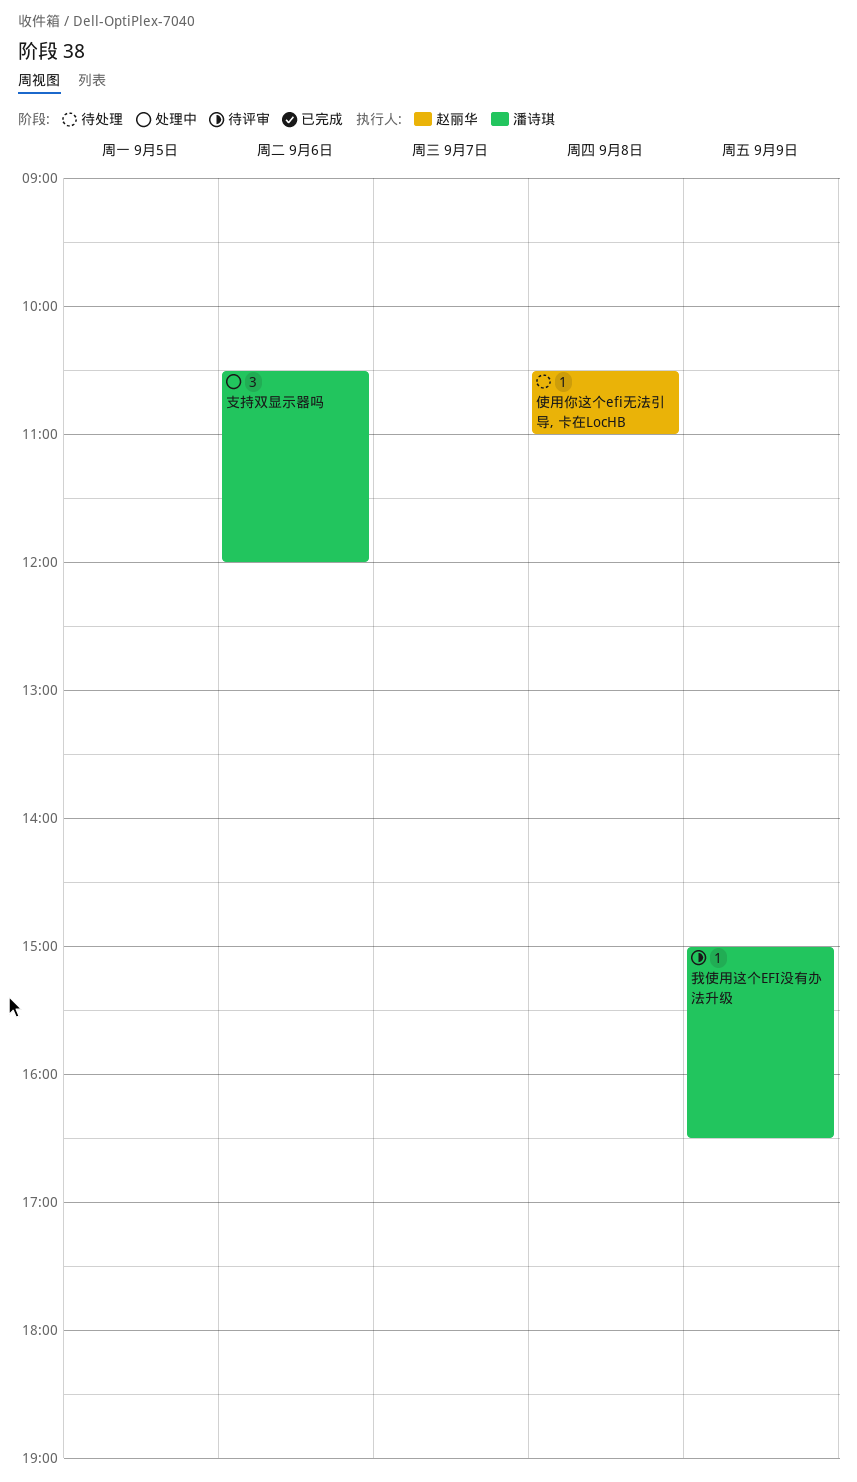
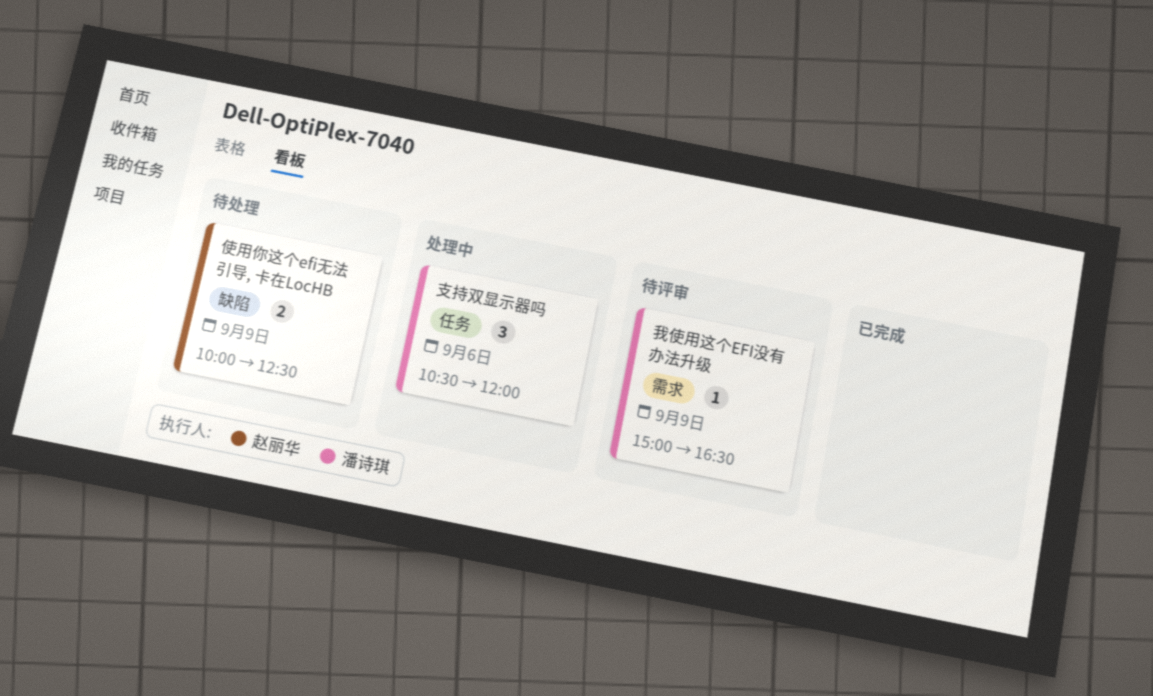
使用你这个efi无法引导, 卡在LocHB, estimate: 1 -> 2
使用你这个efi无法引导, 卡在LocHB, day: Sep 8 -> Sep 9
使用你这个efi无法引导, 卡在LocHB, begins: 10:30 -> 10:00
使用你这个efi无法引导, 卡在LocHB, ends: 11:00 -> 12:30

